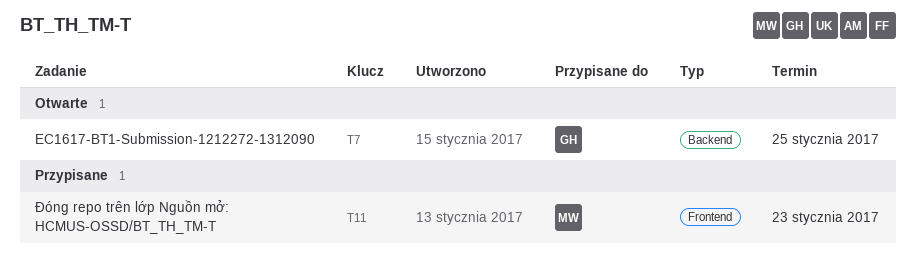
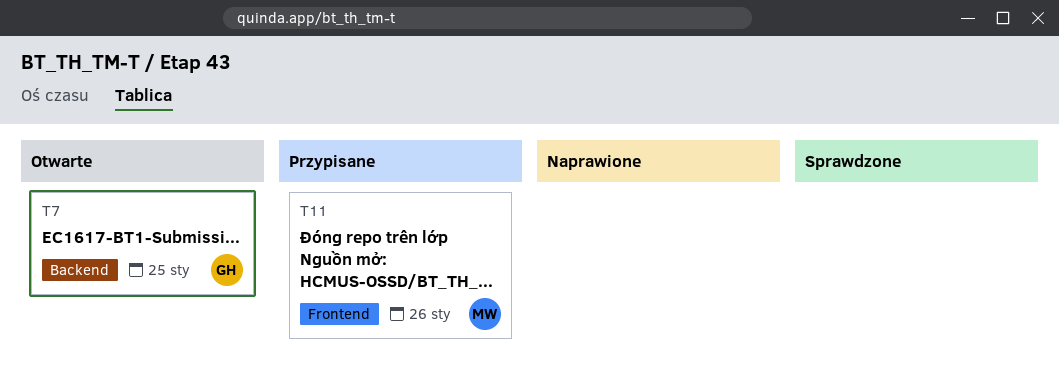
T11, due: Jan 23 -> Jan 26

